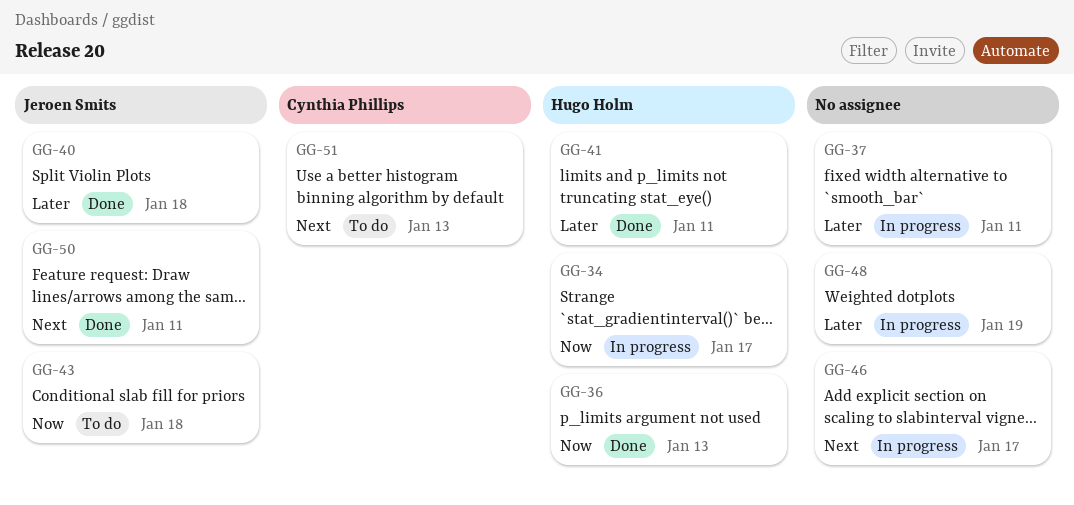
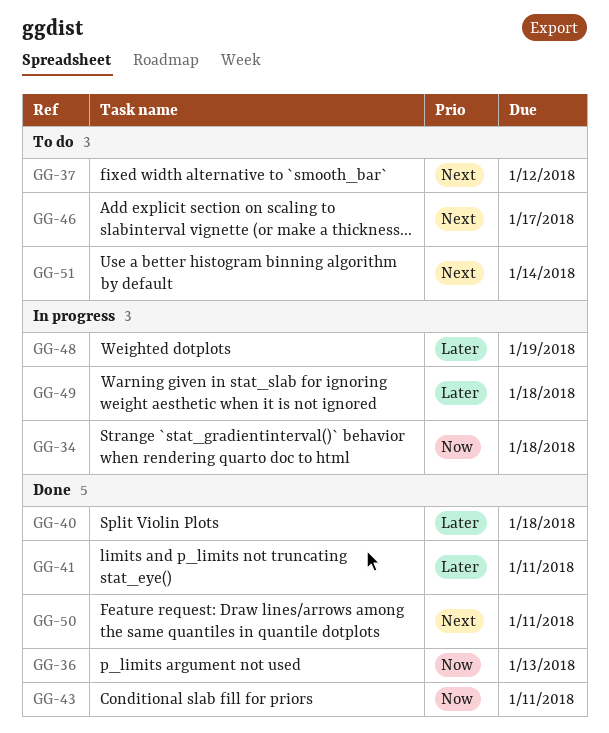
GG-34, due: Jan 17 -> Jan 18
GG-37, status: In progress -> To do
GG-37, priority: Later -> Next
GG-37, due: Jan 11 -> Jan 12
GG-43, status: To do -> Done
GG-43, due: Jan 18 -> Jan 11
GG-46, status: In progress -> To do
GG-49: none -> present
GG-51, due: Jan 13 -> Jan 14

